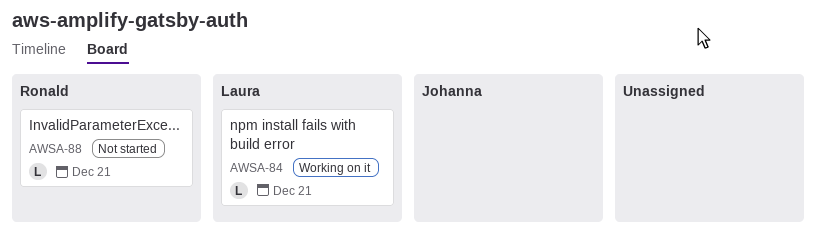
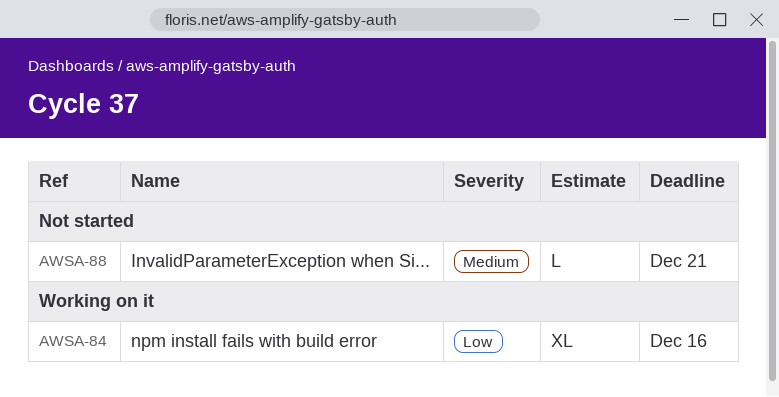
AWSA-84, estimate: L -> XL
AWSA-84, due: Dec 21 -> Dec 16

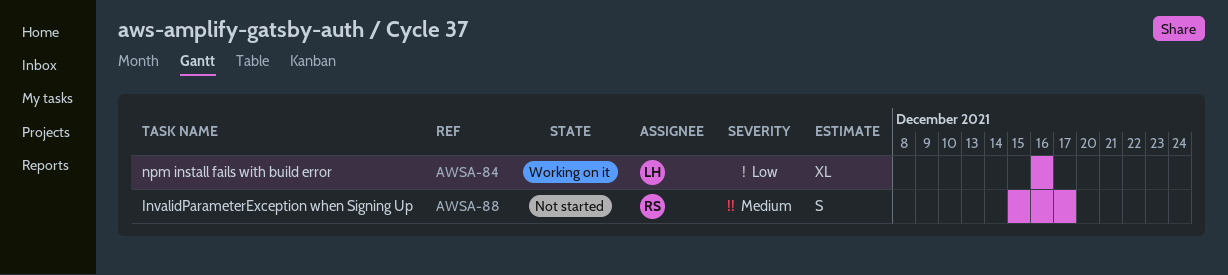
AWSA-88, estimate: L -> S
AWSA-88, due: Dec 21 -> Dec 17

